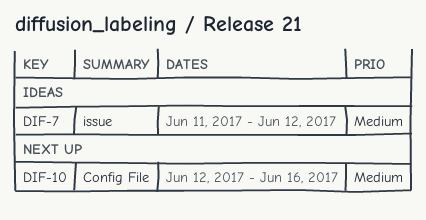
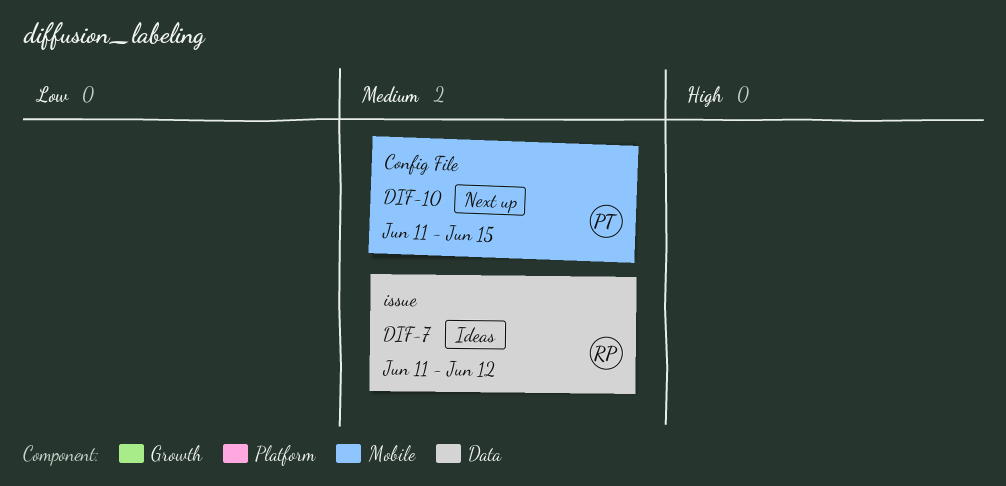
DIF-10, start: Jun 12 -> Jun 11
DIF-10, due: Jun 16 -> Jun 15

